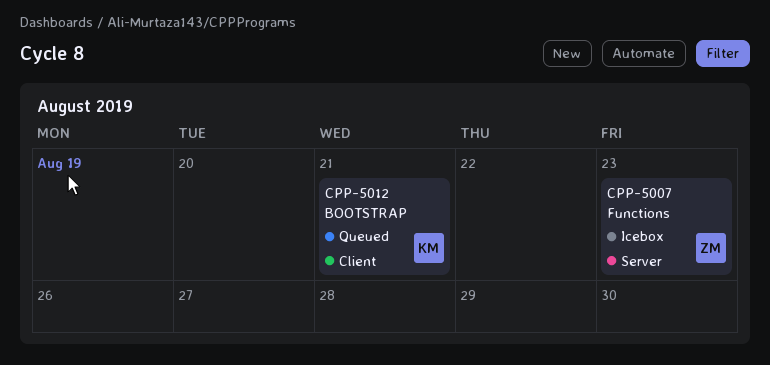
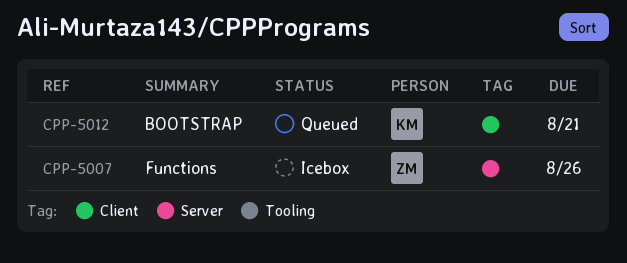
CPP-5007, due: Aug 23 -> Aug 26

